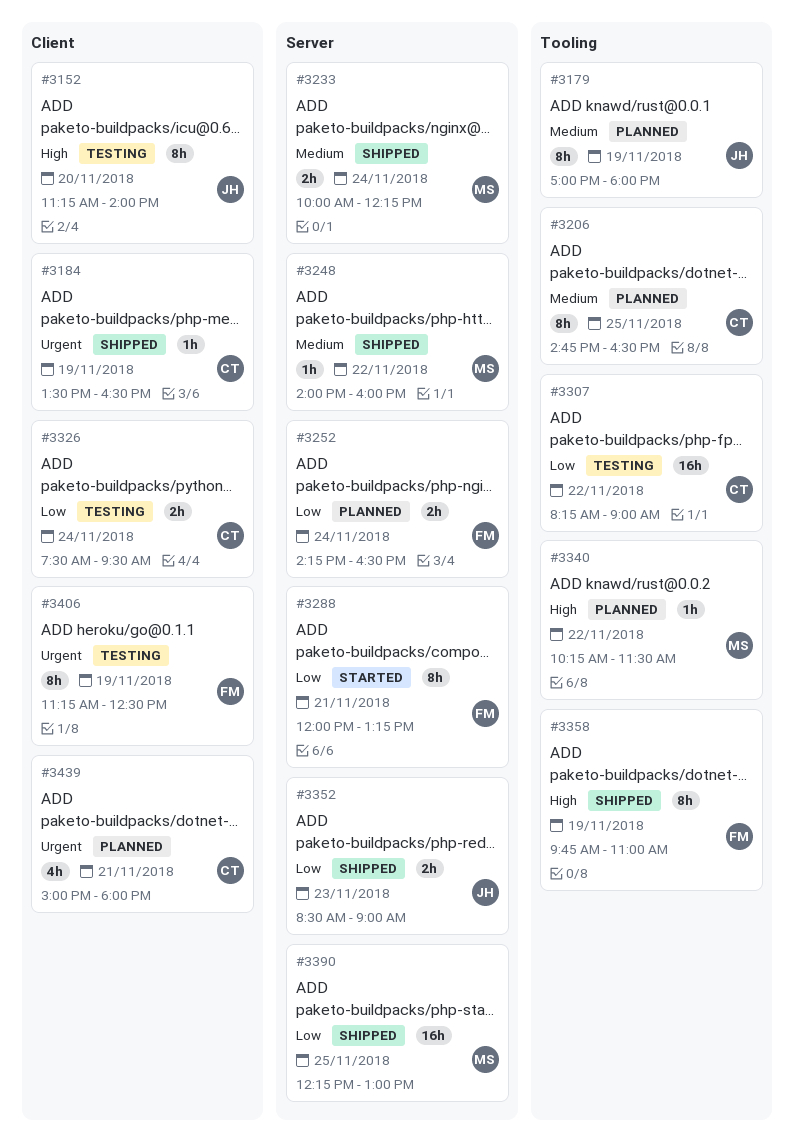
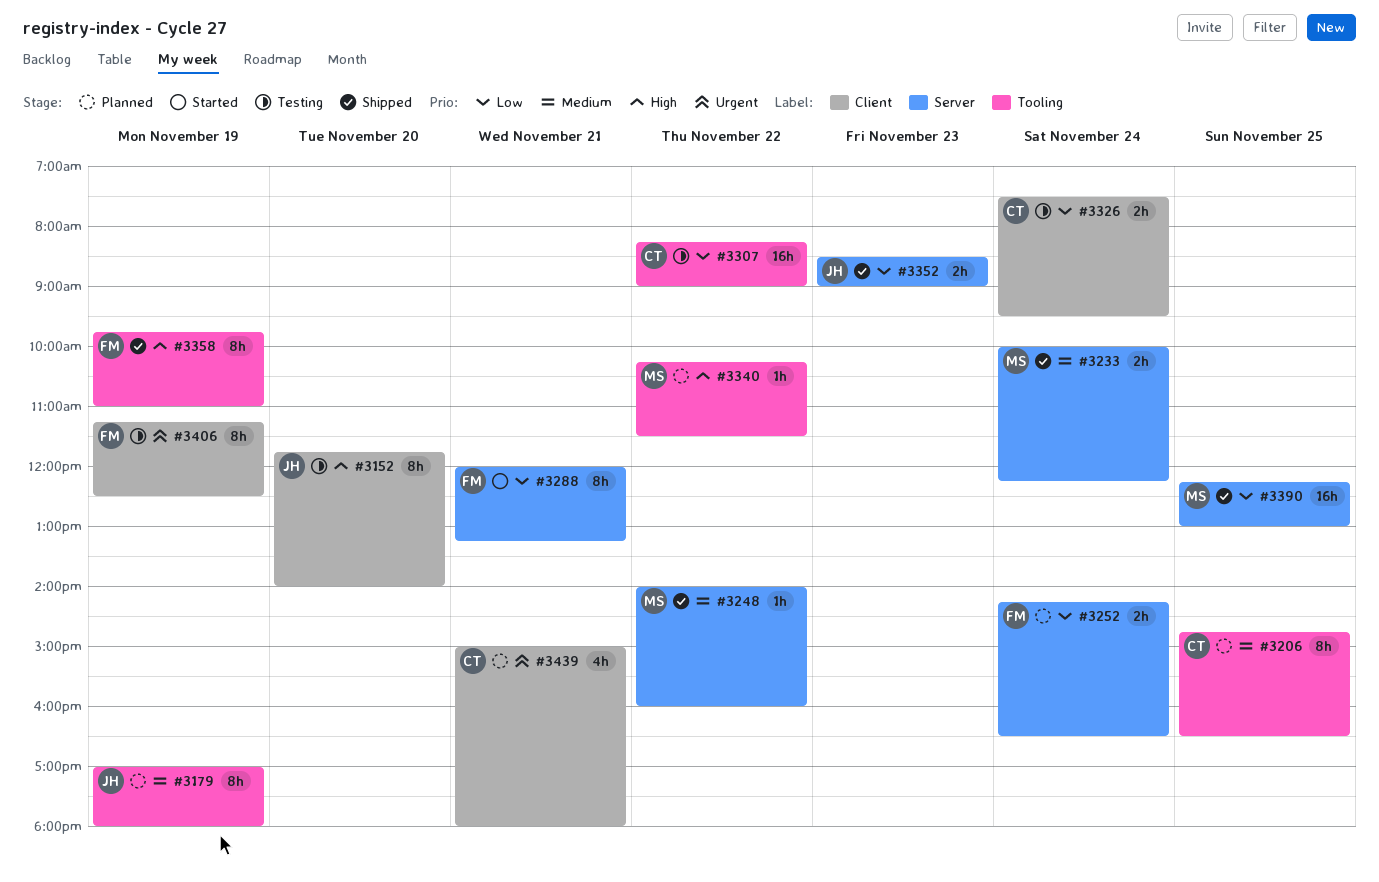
#3152, begins: 11:15 -> 11:45
#3184: present -> none

